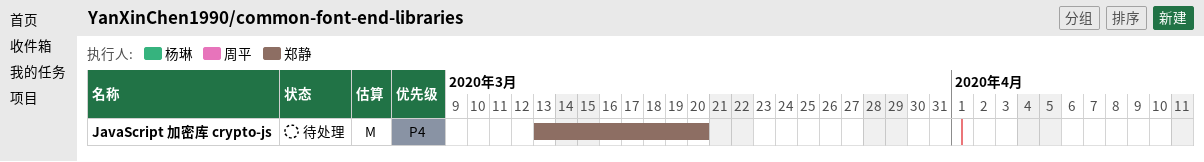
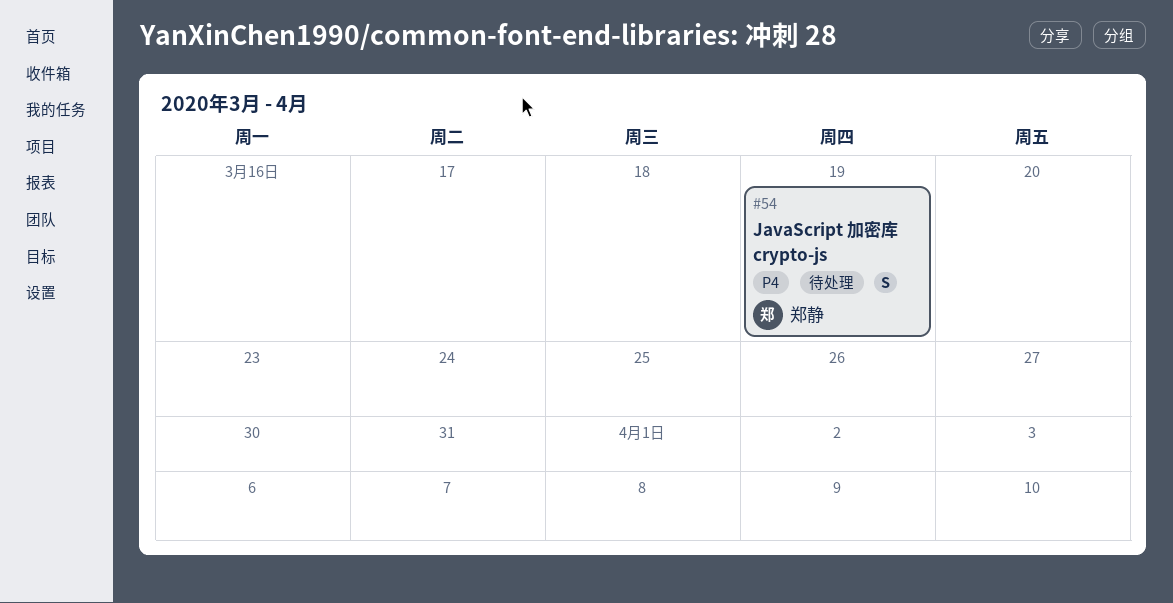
JavaScript 加密库 crypto-js, estimate: M -> S
JavaScript 加密库 crypto-js, due: Mar 20 -> Mar 19

